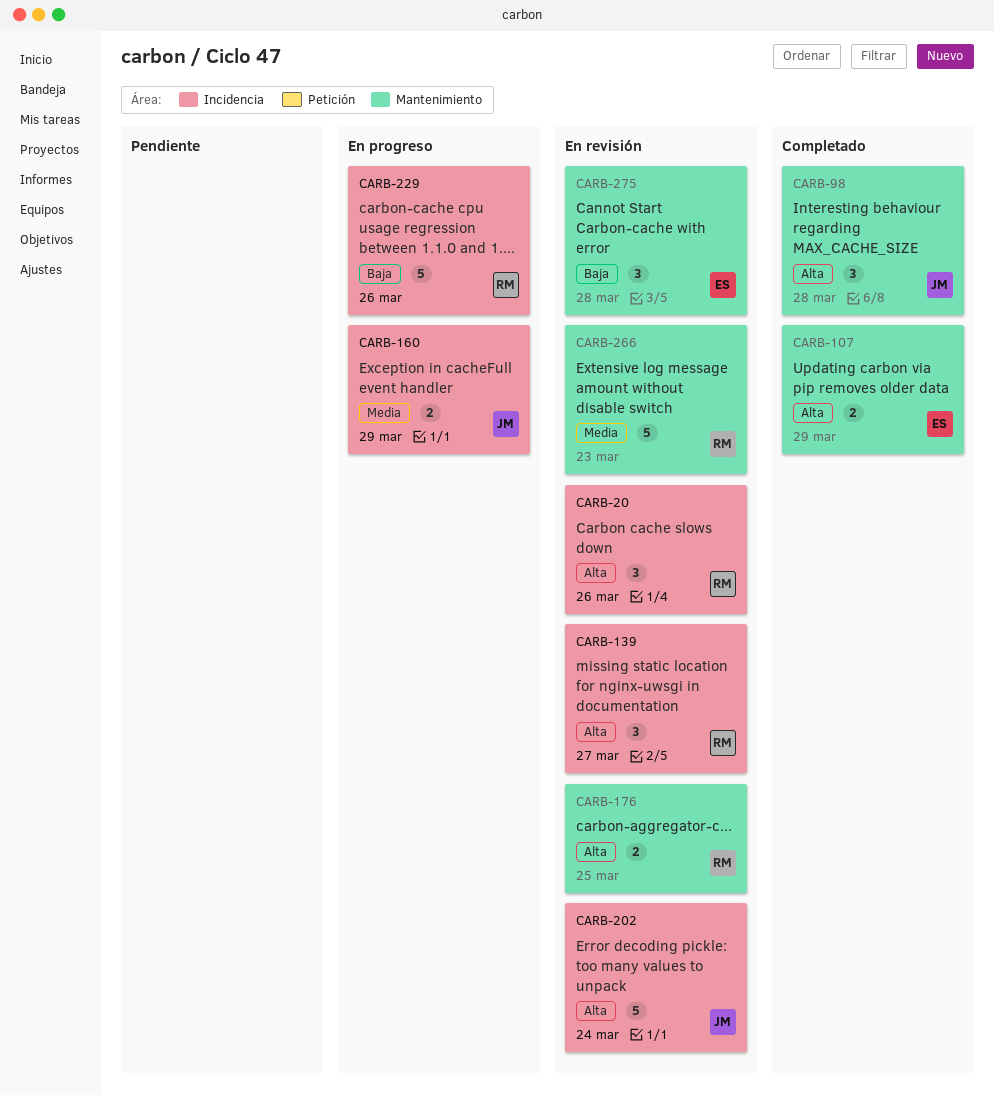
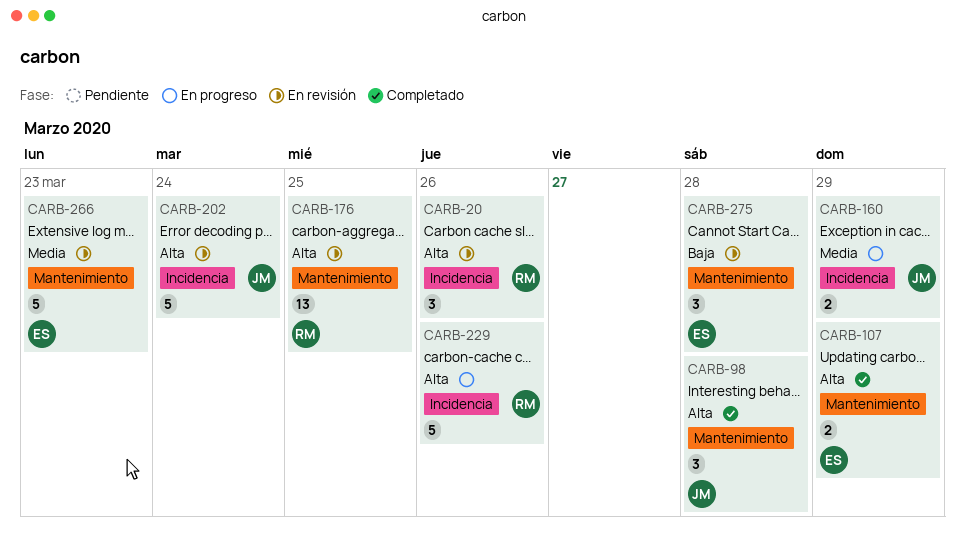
CARB-139: present -> none
CARB-176, estimate: 2 -> 13
CARB-229, priority: Baja -> Alta
CARB-266, owner: RM -> ES

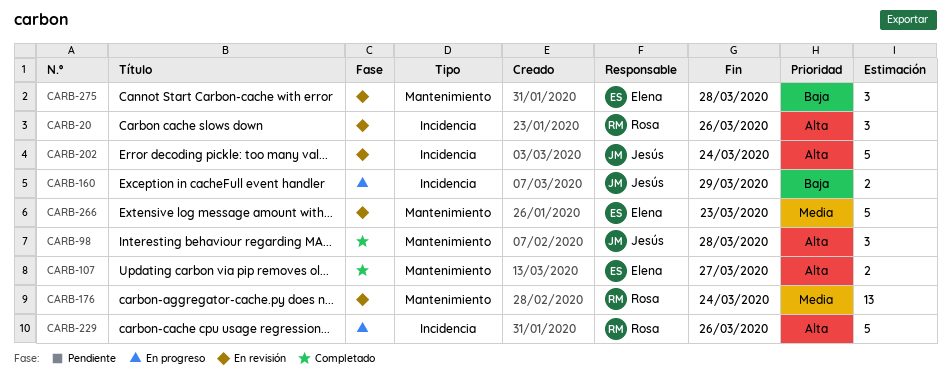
CARB-107, due: Mar 29 -> Mar 27
CARB-160, priority: Media -> Baja
CARB-176, priority: Alta -> Media
CARB-176, due: Mar 25 -> Mar 24

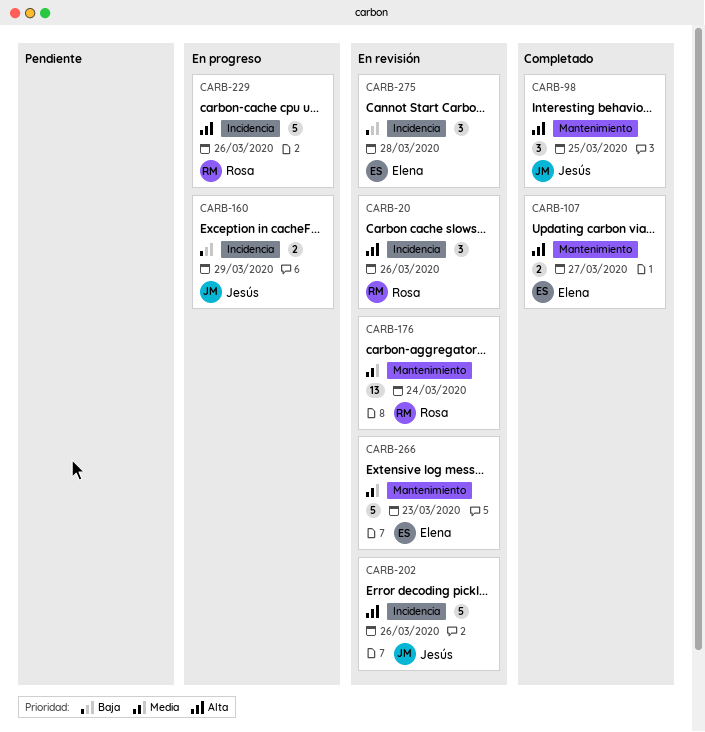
CARB-98, due: Mar 28 -> Mar 25
CARB-202, due: Mar 24 -> Mar 26
CARB-275, label: Mantenimiento -> Incidencia

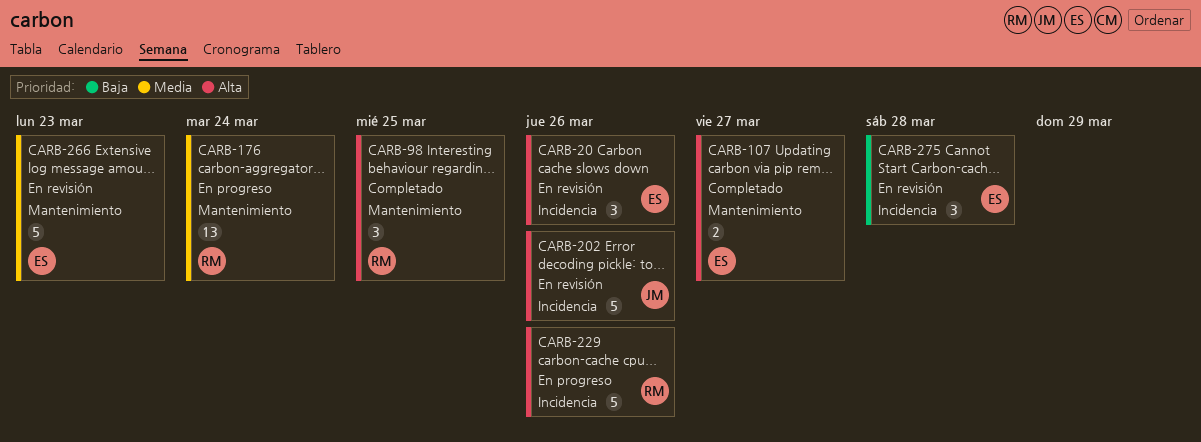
CARB-20, owner: Rosa -> Elena
CARB-98, owner: Jesús -> Rosa
CARB-160: present -> none
CARB-176, status: En revisión -> En progreso

